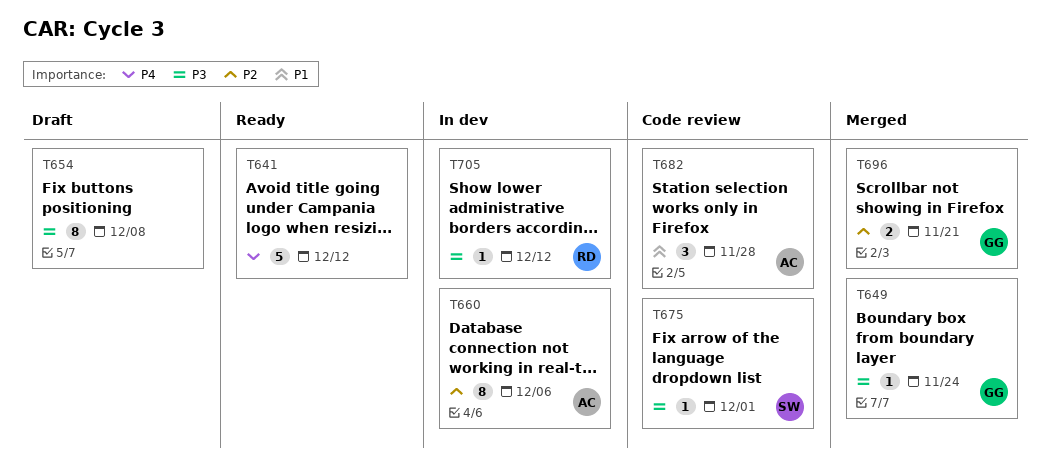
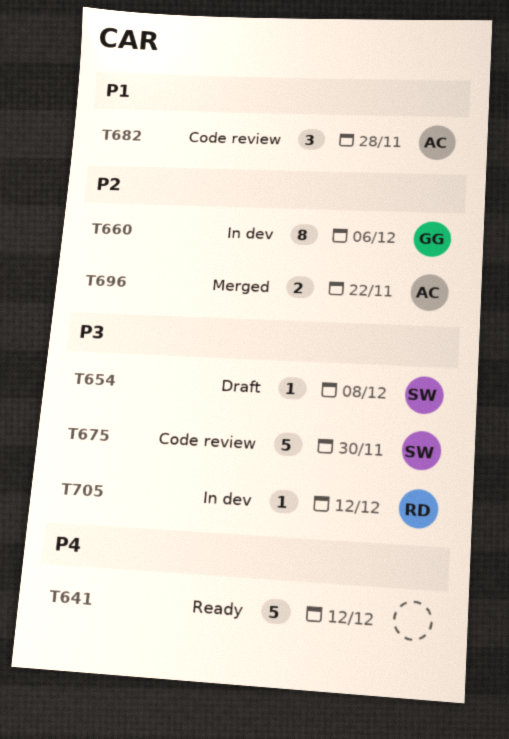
T649: present -> none
T654, owner: none -> SW
T654, estimate: 8 -> 1
T660, owner: AC -> GG
T675, estimate: 1 -> 5
T675, due: Dec 1 -> Nov 30
T696, owner: GG -> AC
T696, due: Nov 21 -> Nov 22

